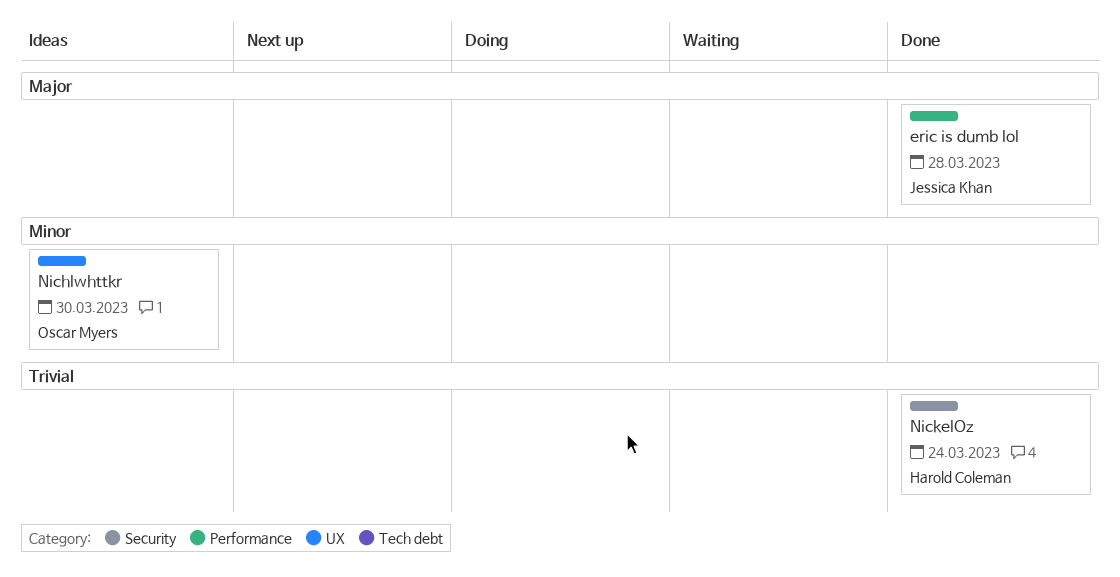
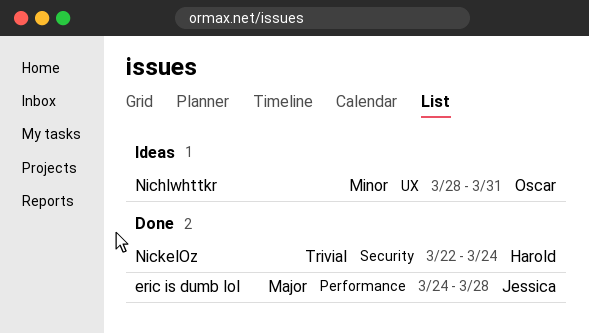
Nichlwhttkr, due: Mar 30 -> Mar 31

